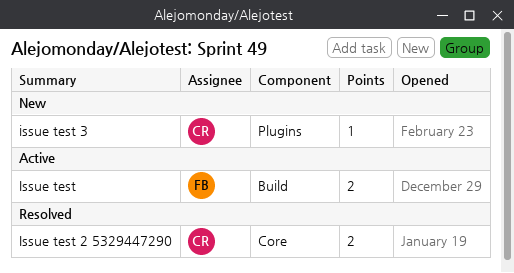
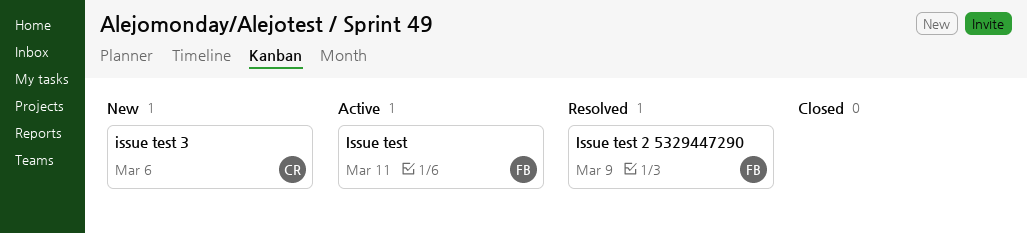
Issue test 2 5329447290, owner: CR -> FB

